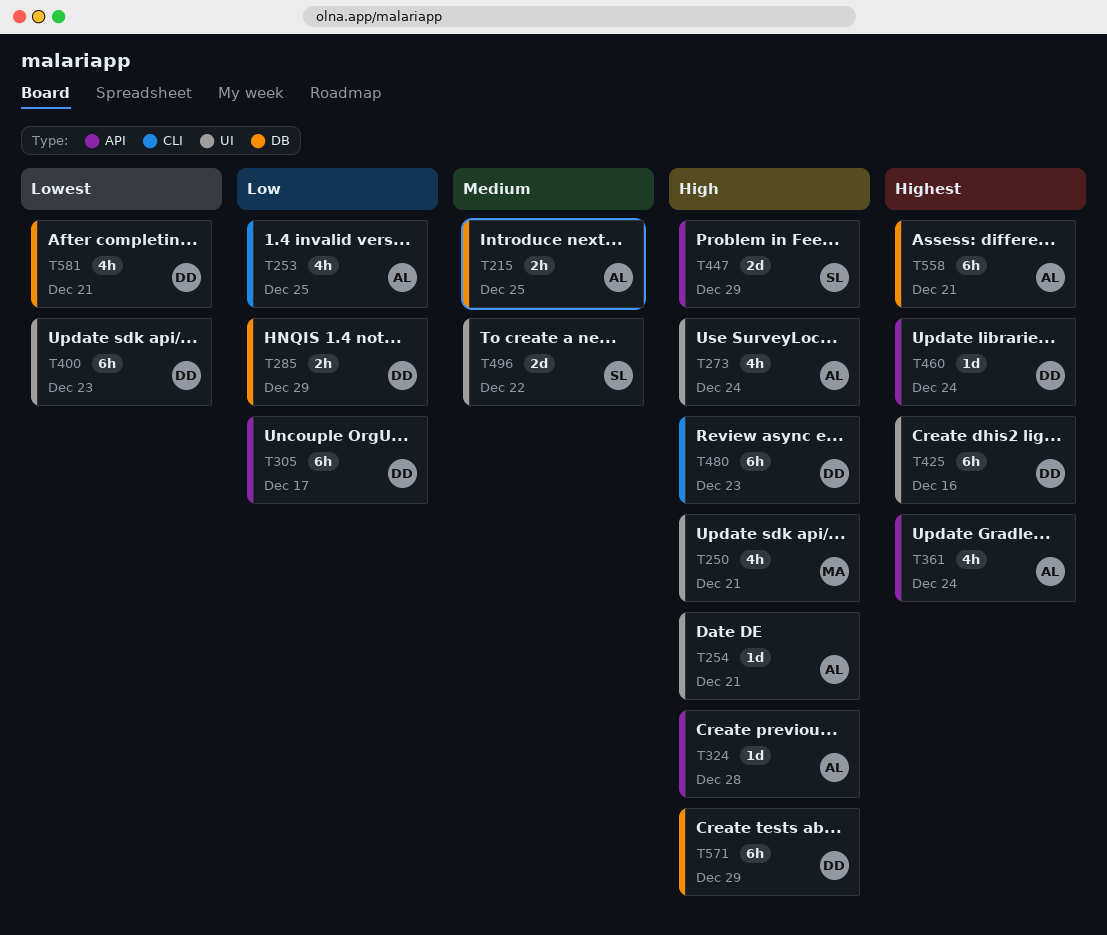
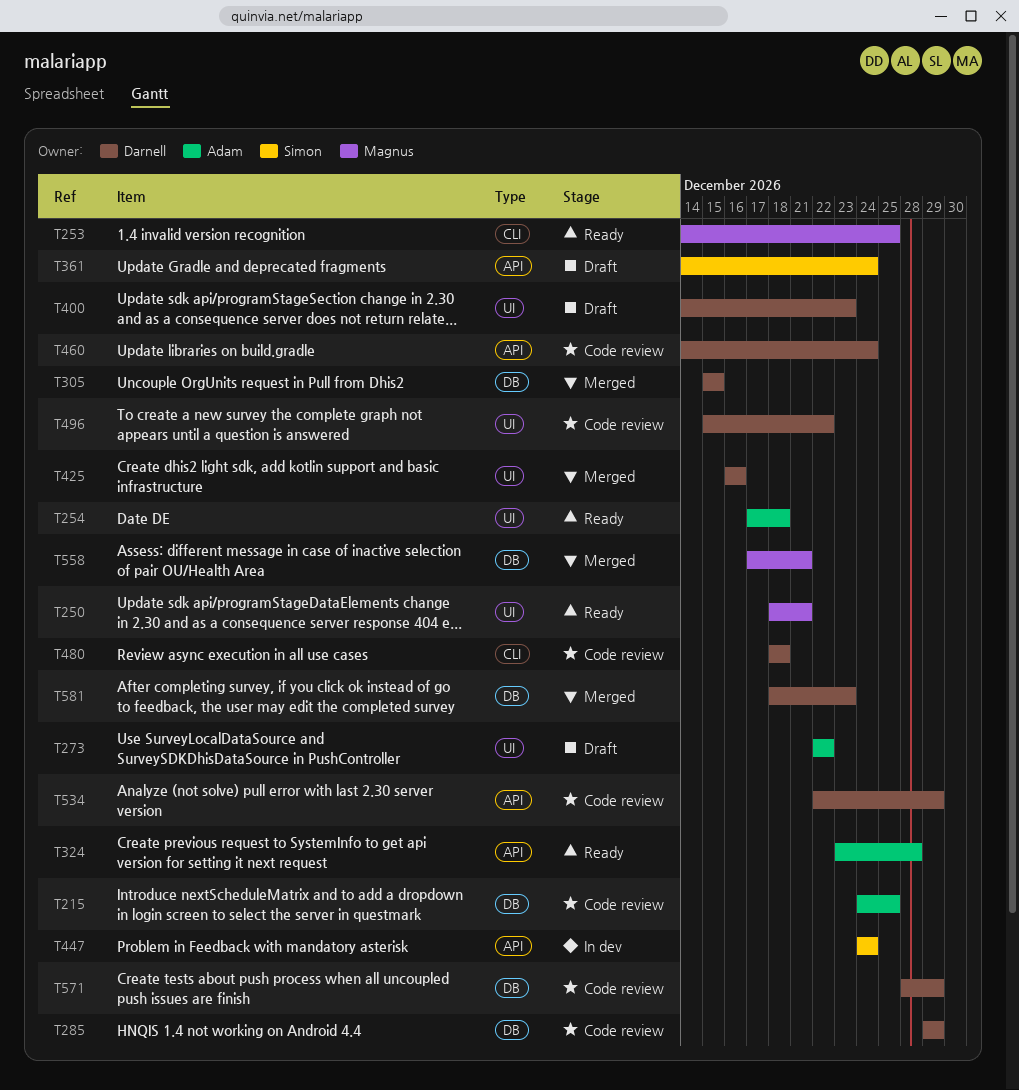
T253, owner: Adam -> Magnus
T254, due: Dec 21 -> Dec 18
T273, due: Dec 24 -> Dec 22
T305, label: API -> DB
T305, due: Dec 17 -> Dec 15
T361, owner: Adam -> Simon
T447, due: Dec 29 -> Dec 24
T480, due: Dec 23 -> Dec 18
T496, owner: Simon -> Darnell
T534: none -> present
T558, owner: Adam -> Magnus
T581, due: Dec 21 -> Dec 23

